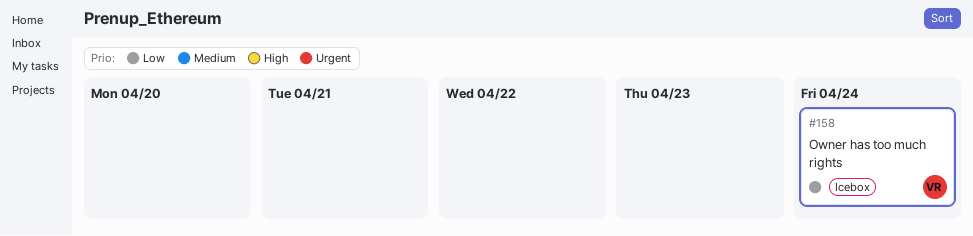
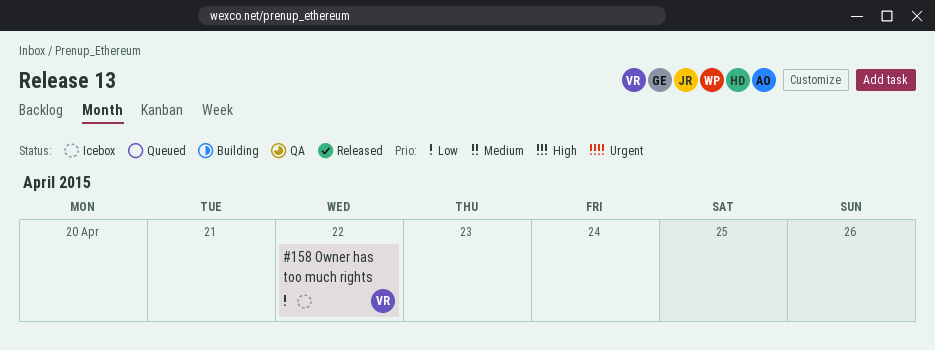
#158, due: Apr 24 -> Apr 22

